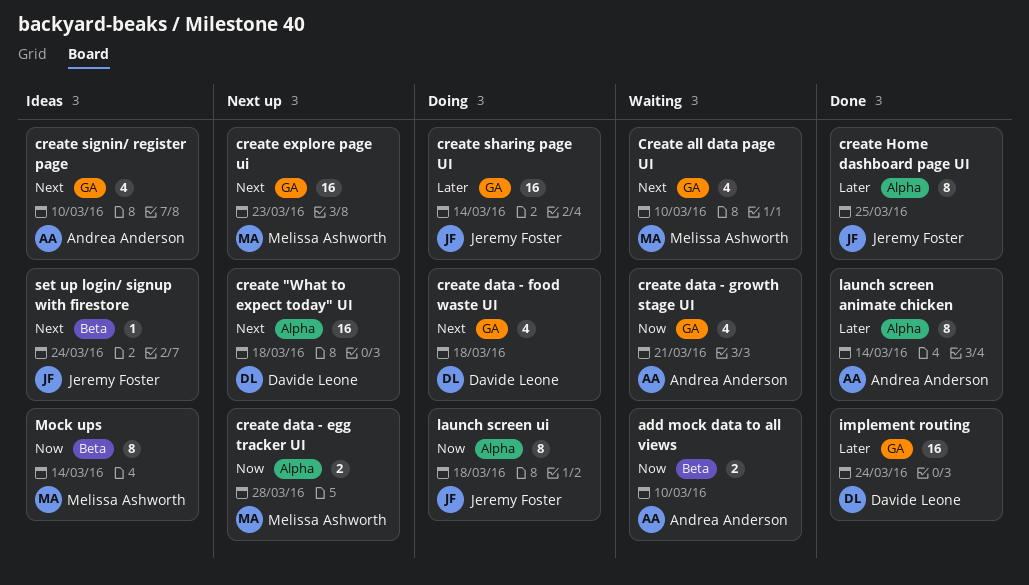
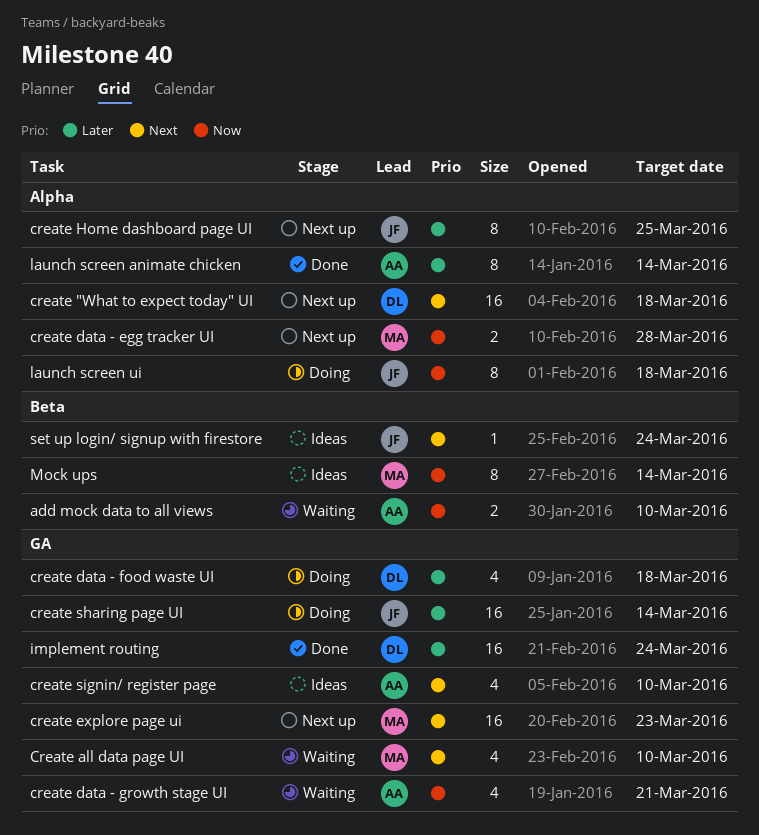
create data - food waste UI, priority: Next -> Later
create Home dashboard page UI, status: Done -> Next up

